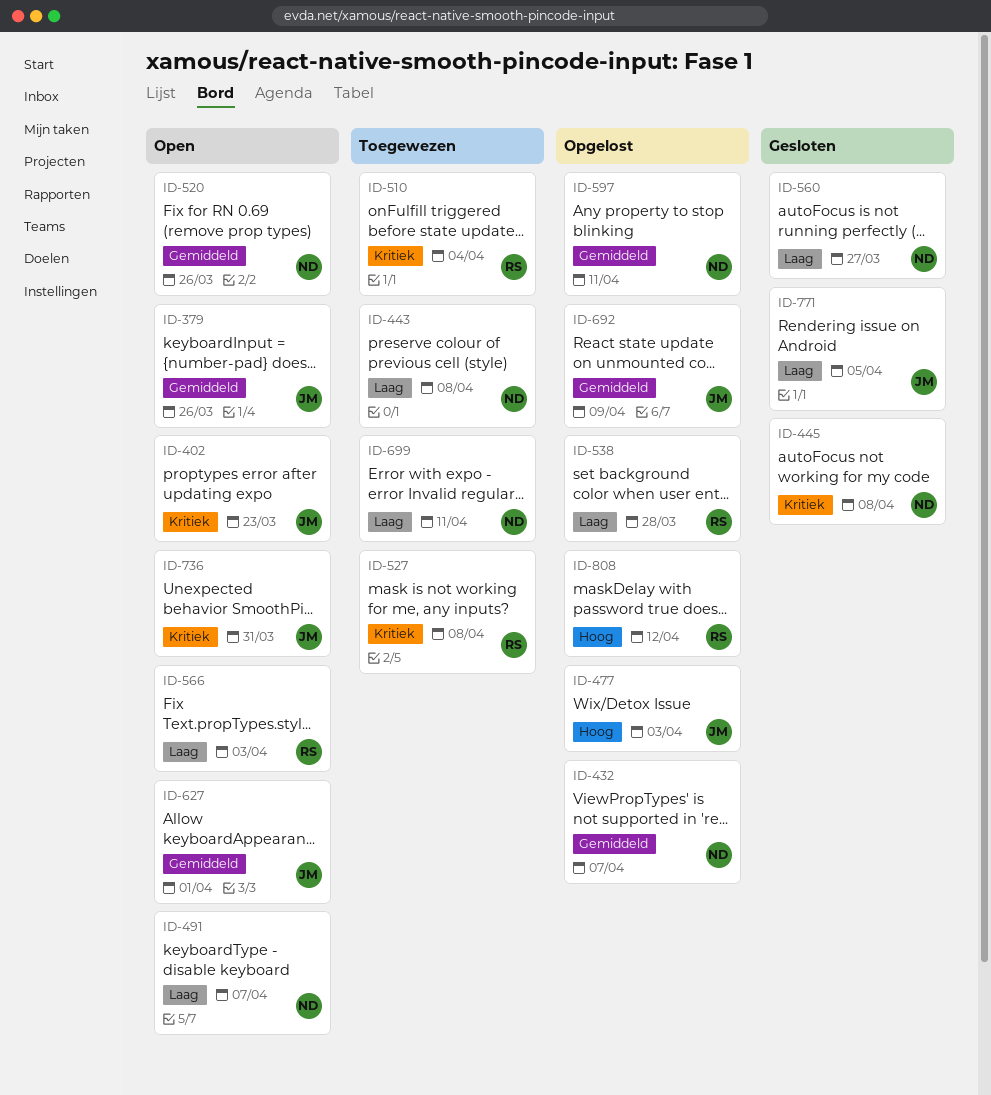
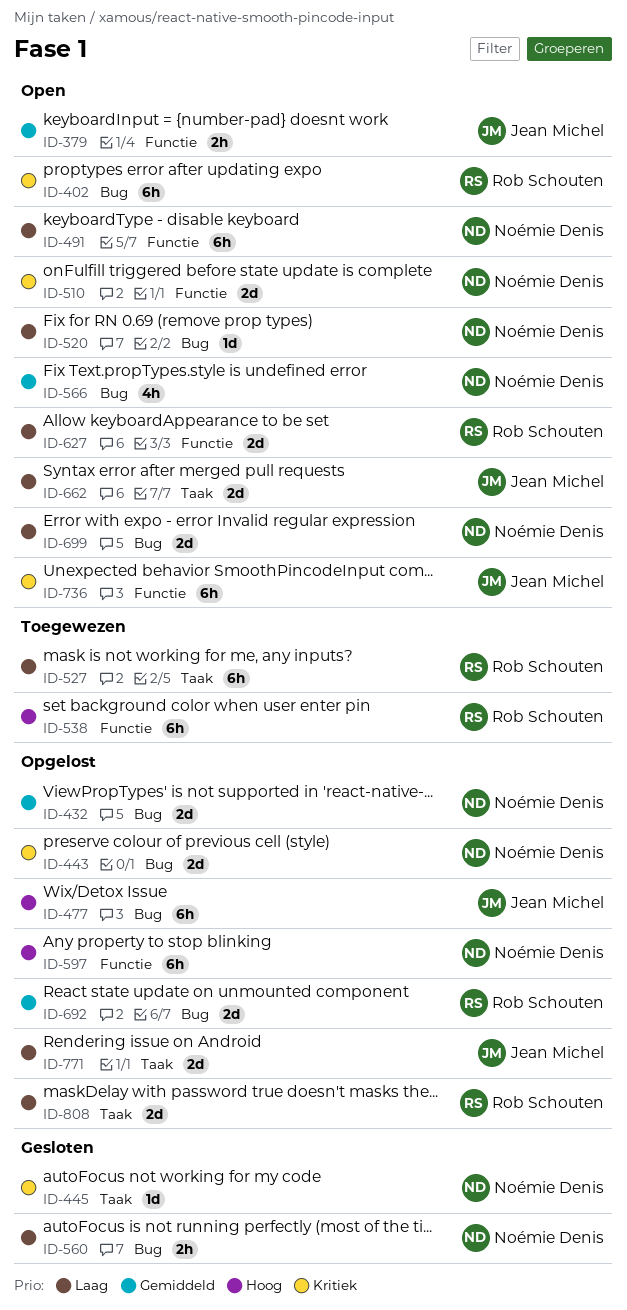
ID-402, owner: Jean Michel -> Rob Schouten
ID-443, status: Toegewezen -> Opgelost
ID-443, priority: Laag -> Kritiek
ID-510, status: Toegewezen -> Open
ID-510, owner: Rob Schouten -> Noémie Denis
ID-520, priority: Gemiddeld -> Laag
ID-527, priority: Kritiek -> Laag
ID-538, status: Opgelost -> Toegewezen
ID-538, priority: Laag -> Hoog
ID-566, owner: Rob Schouten -> Noémie Denis
ID-566, priority: Laag -> Gemiddeld
ID-597, priority: Gemiddeld -> Hoog
ID-627, owner: Jean Michel -> Rob Schouten
ID-627, priority: Gemiddeld -> Laag
ID-662: none -> present
ID-692, owner: Jean Michel -> Rob Schouten
ID-699, status: Toegewezen -> Open
ID-771, status: Gesloten -> Opgelost
ID-808, priority: Hoog -> Laag

